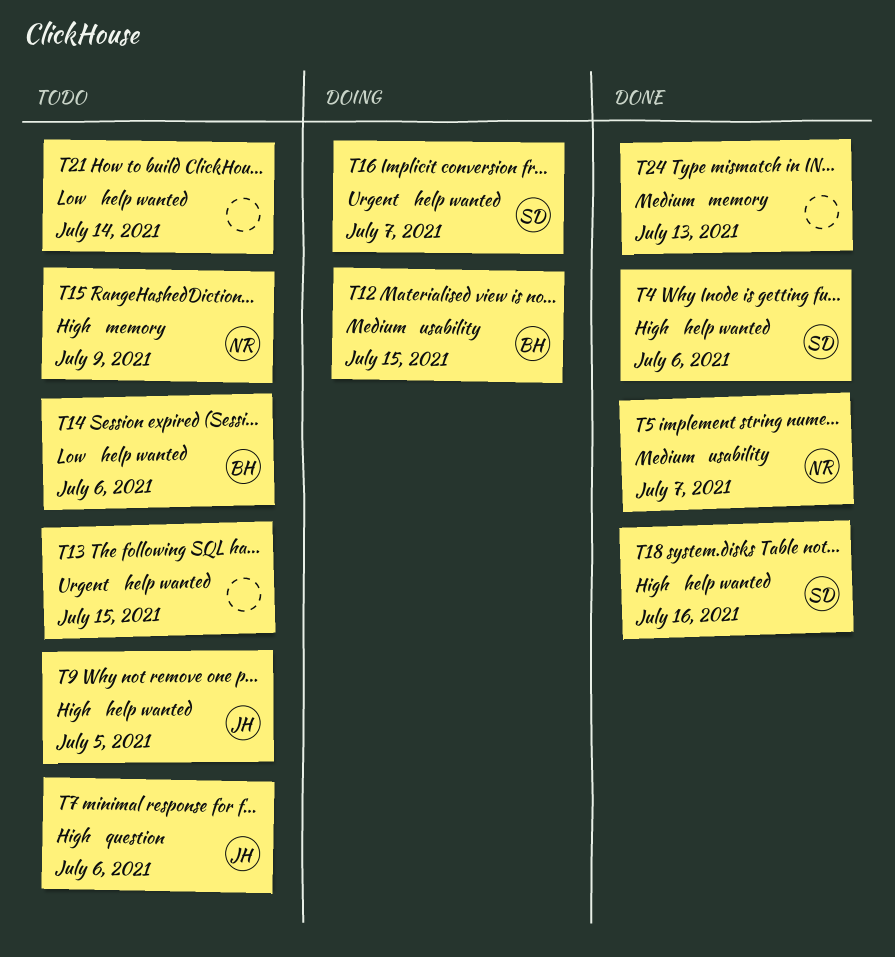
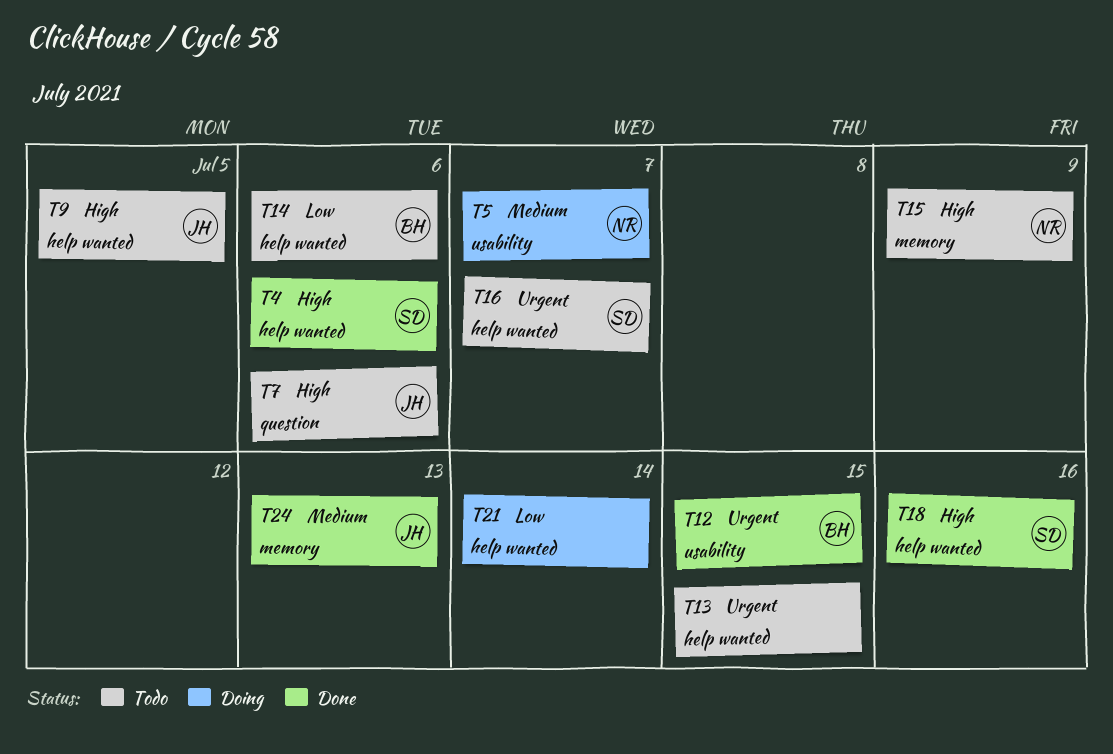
T5, status: Done -> Doing
T12, status: Doing -> Done
T12, priority: Medium -> Urgent
T16, status: Doing -> Todo
T21, status: Todo -> Doing
T24, owner: none -> JH

